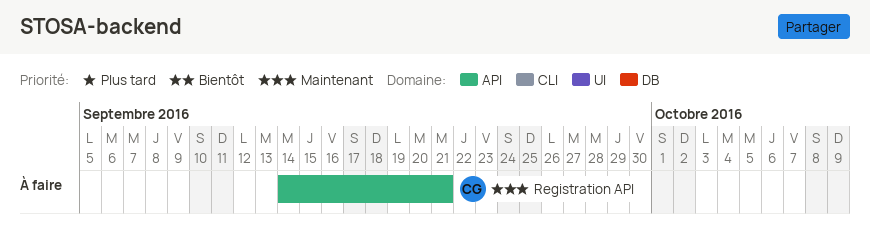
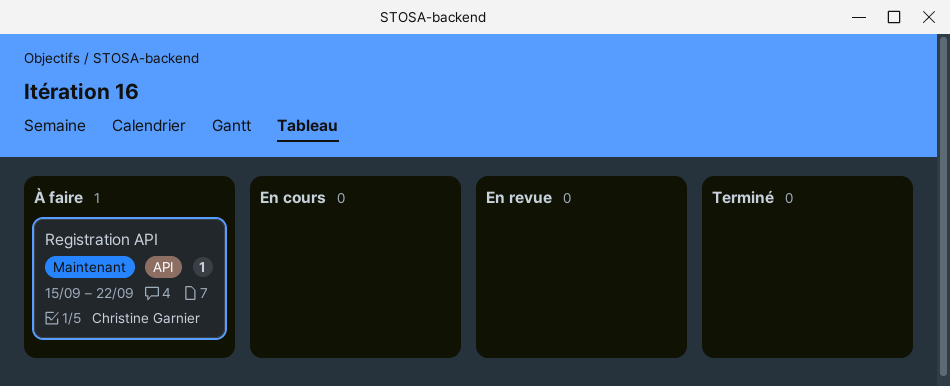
Registration API, start: Sep 14 -> Sep 15
Registration API, due: Sep 21 -> Sep 22

